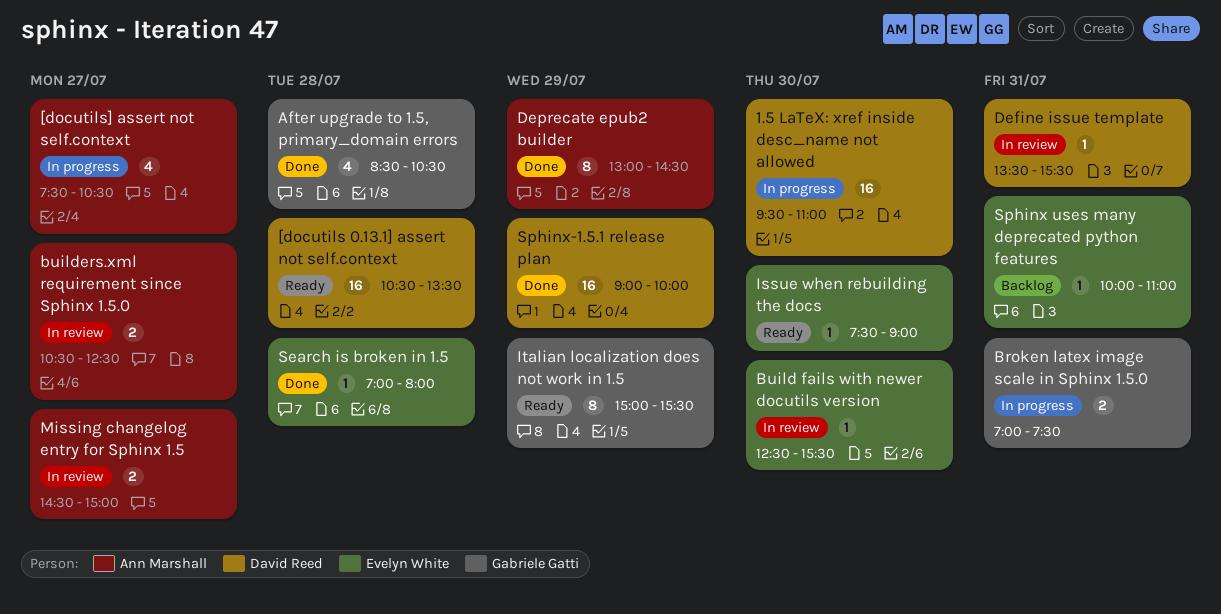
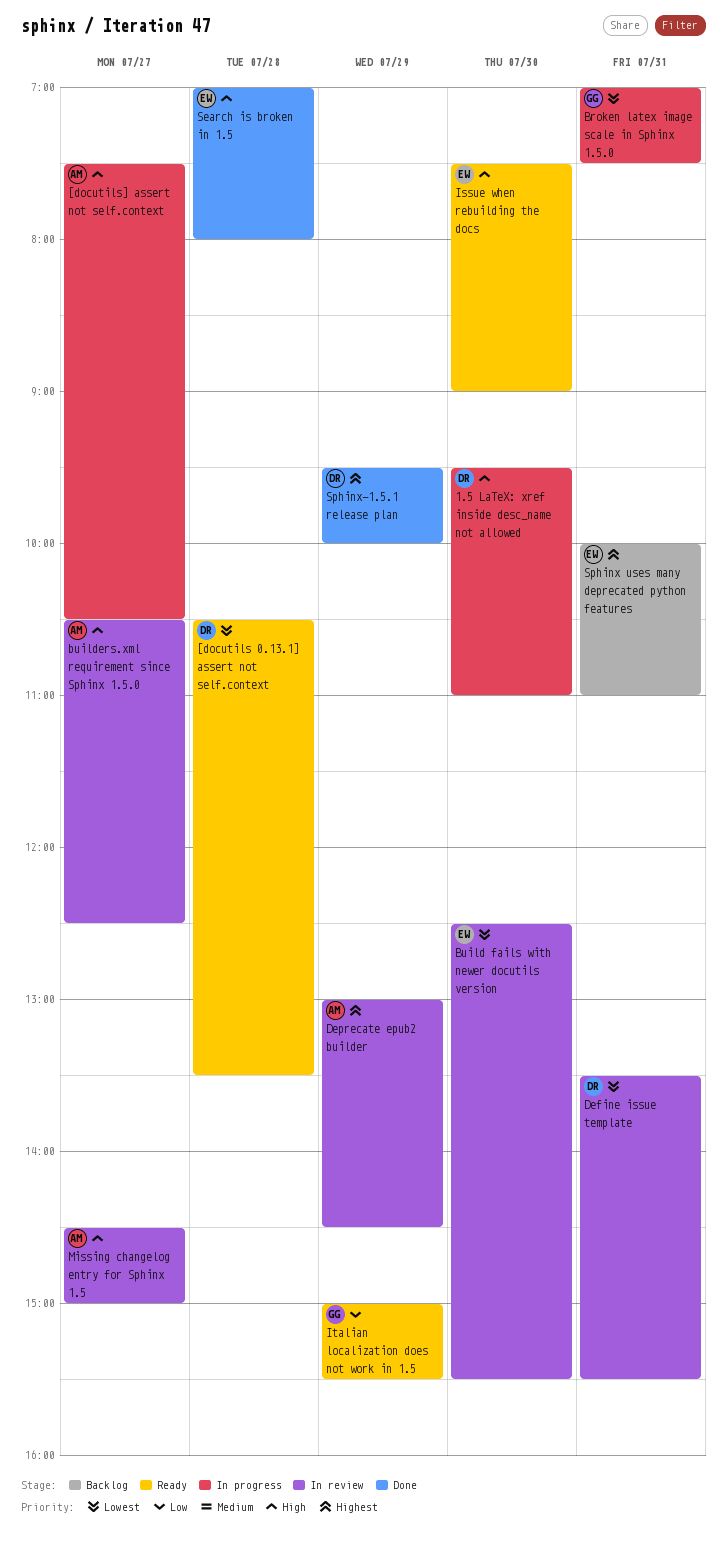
After upgrade to 1.5, primary_domain errors: present -> none
Deprecate epub2 builder, status: Done -> In review
Sphinx-1.5.1 release plan, begins: 09:00 -> 09:30

